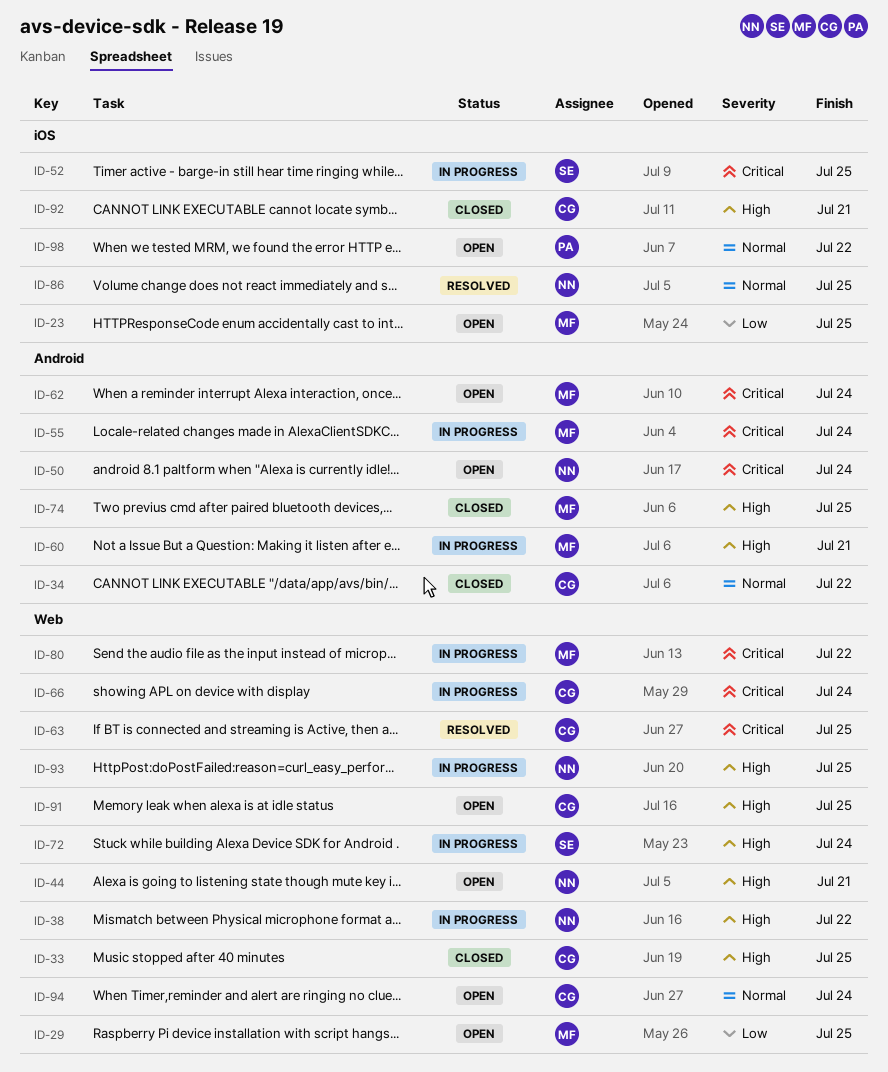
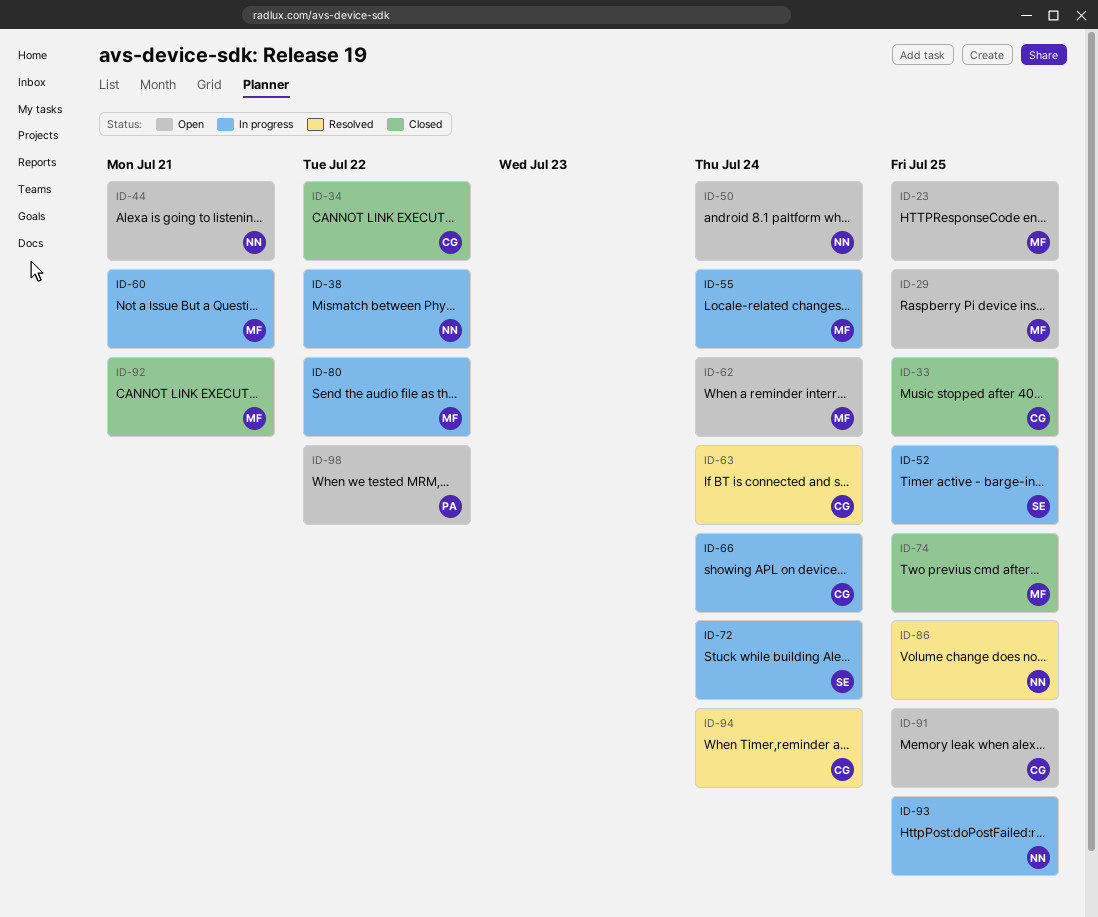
ID-63, due: Jul 25 -> Jul 24
ID-92, owner: CG -> MF
ID-94, status: Open -> Resolved

